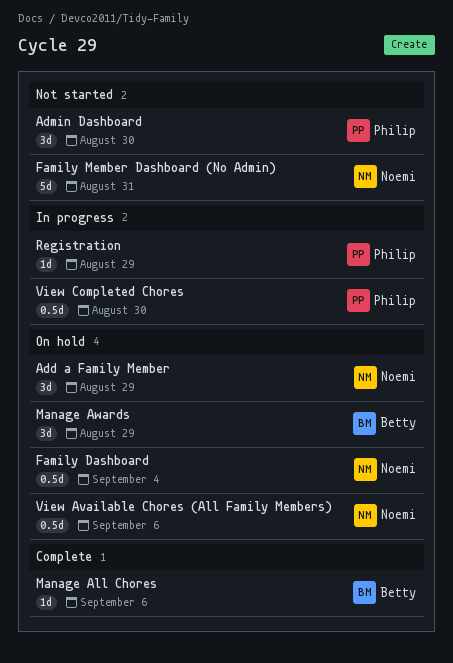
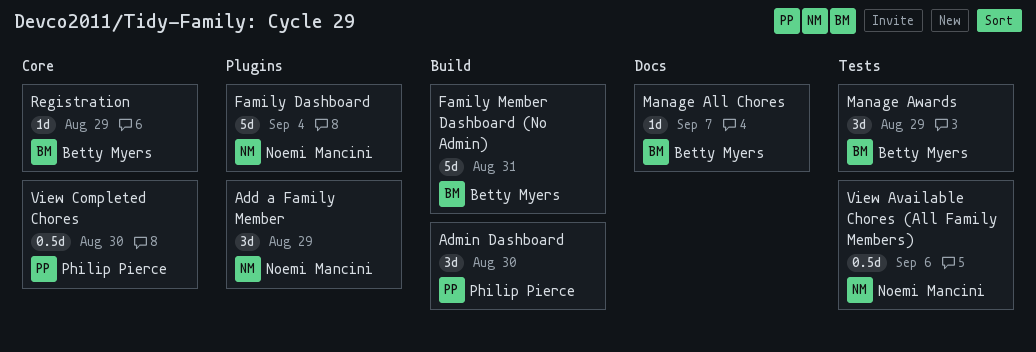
Family Dashboard, estimate: 0.5d -> 5d
Family Member Dashboard (No Admin), owner: Noemi Mancini -> Betty Myers
Manage All Chores, due: Sep 6 -> Sep 7
Registration, owner: Philip Pierce -> Betty Myers

